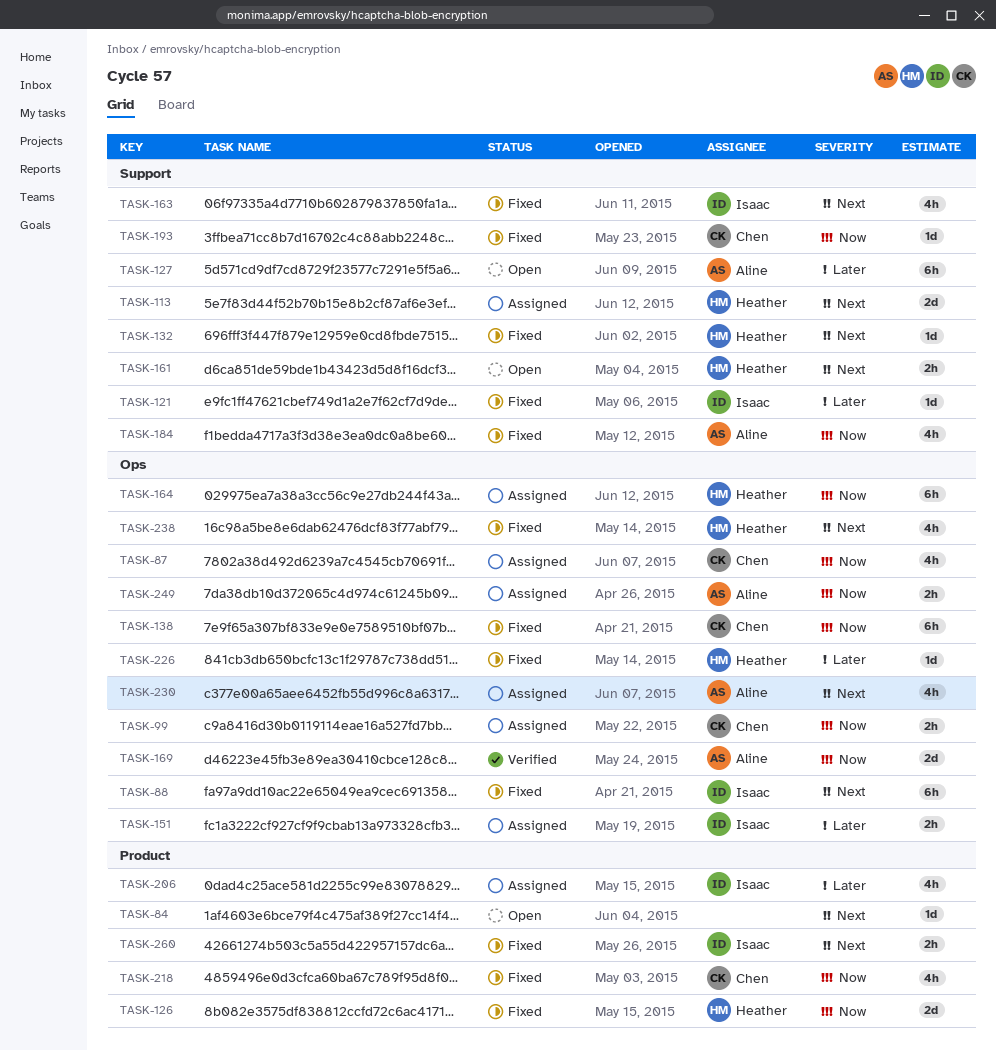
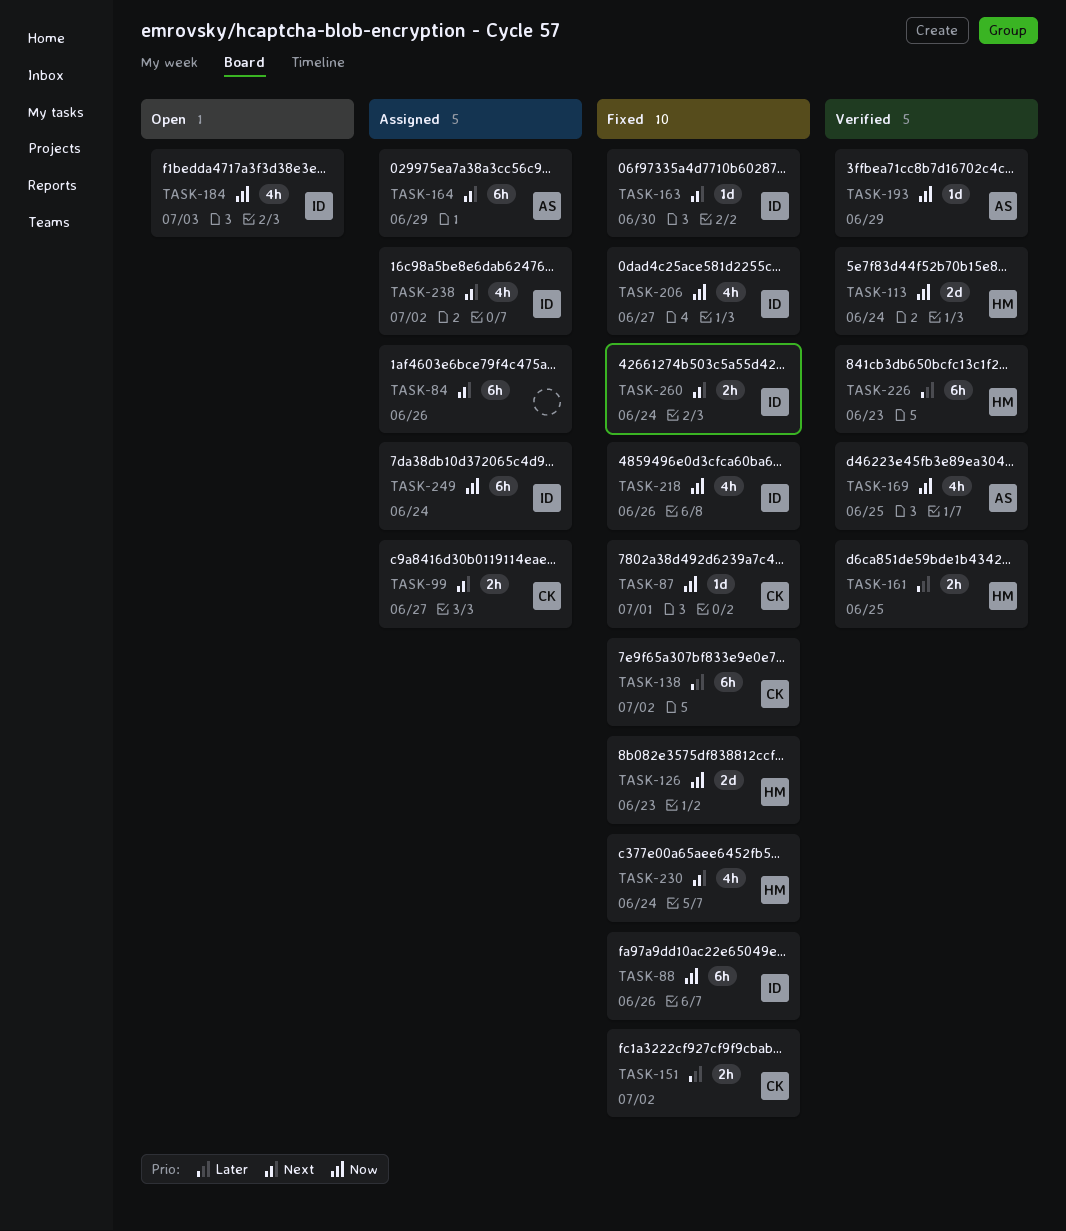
TASK-84, status: Open -> Assigned
TASK-84, estimate: 1d -> 6h
TASK-87, status: Assigned -> Fixed
TASK-87, estimate: 4h -> 1d
TASK-88, priority: Next -> Now
TASK-99, priority: Now -> Next
TASK-113, status: Assigned -> Verified
TASK-113, priority: Next -> Now
TASK-121: present -> none
TASK-127: present -> none
TASK-132: present -> none
TASK-138, priority: Now -> Later
TASK-151, status: Assigned -> Fixed
TASK-151, owner: Isaac -> Chen
TASK-161, status: Open -> Verified
TASK-161, priority: Next -> Later
TASK-163, estimate: 4h -> 1d
TASK-164, owner: Heather -> Aline
TASK-164, priority: Now -> Next
TASK-169, estimate: 2d -> 4h
TASK-184, status: Fixed -> Open
TASK-184, owner: Aline -> Isaac
TASK-193, status: Fixed -> Verified
TASK-193, owner: Chen -> Aline
TASK-206, status: Assigned -> Fixed
TASK-206, priority: Later -> Now
TASK-218, owner: Chen -> Isaac
TASK-226, status: Fixed -> Verified
TASK-226, estimate: 1d -> 6h
TASK-230, status: Assigned -> Fixed
TASK-230, owner: Aline -> Heather
TASK-238, status: Fixed -> Assigned
TASK-238, owner: Heather -> Isaac
TASK-249, owner: Aline -> Isaac
TASK-249, estimate: 2h -> 6h

